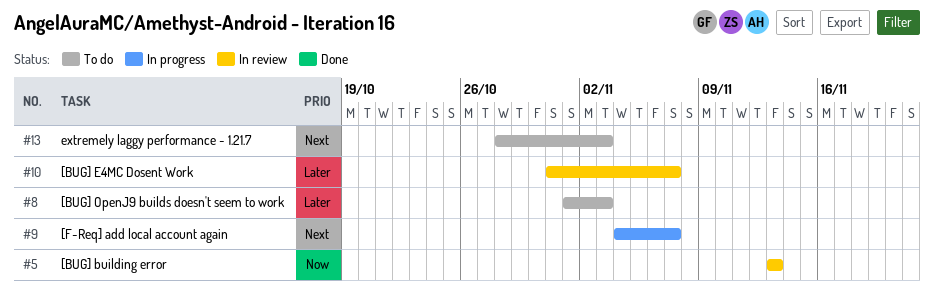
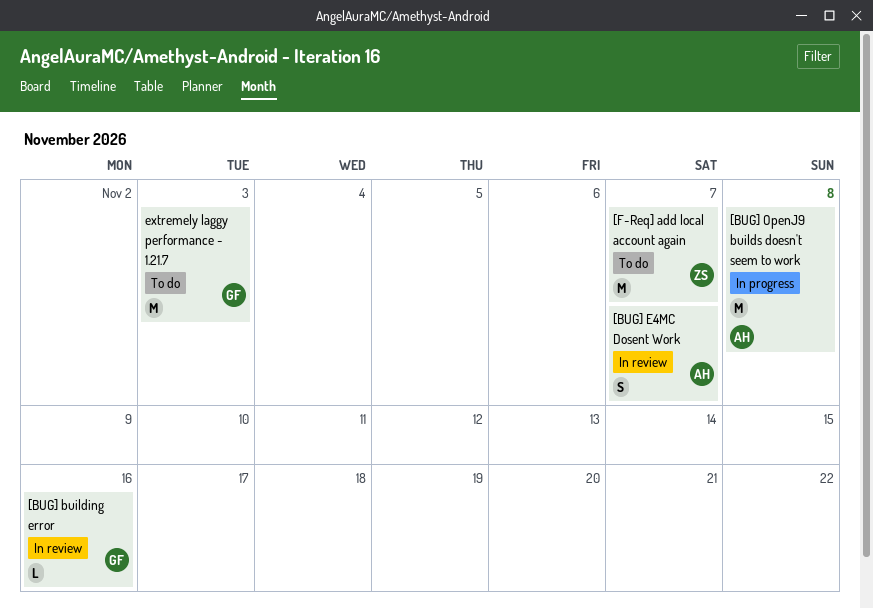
[BUG] building error, due: Nov 13 -> Nov 16
[BUG] OpenJ9 builds doesn't seem to work, status: To do -> In progress
[BUG] OpenJ9 builds doesn't seem to work, due: Nov 3 -> Nov 8
[F-Req] add local account again, status: In progress -> To do

